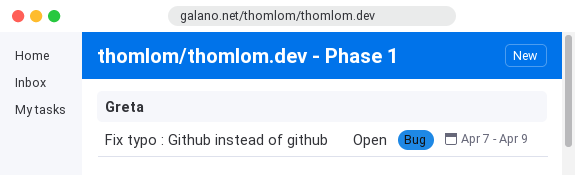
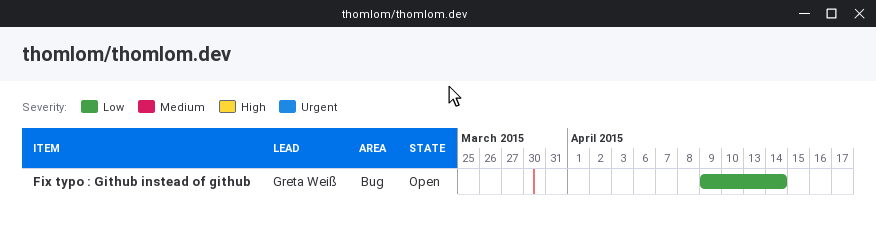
Fix typo : Github instead of github, start: Apr 7 -> Apr 9
Fix typo : Github instead of github, due: Apr 9 -> Apr 14

